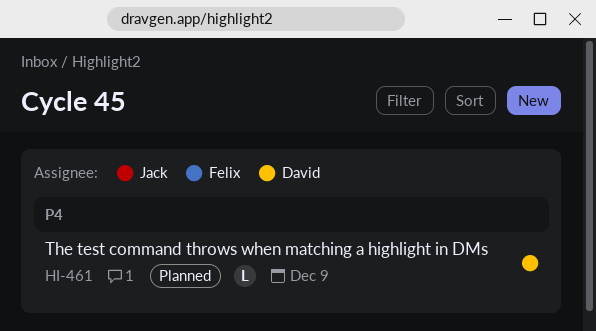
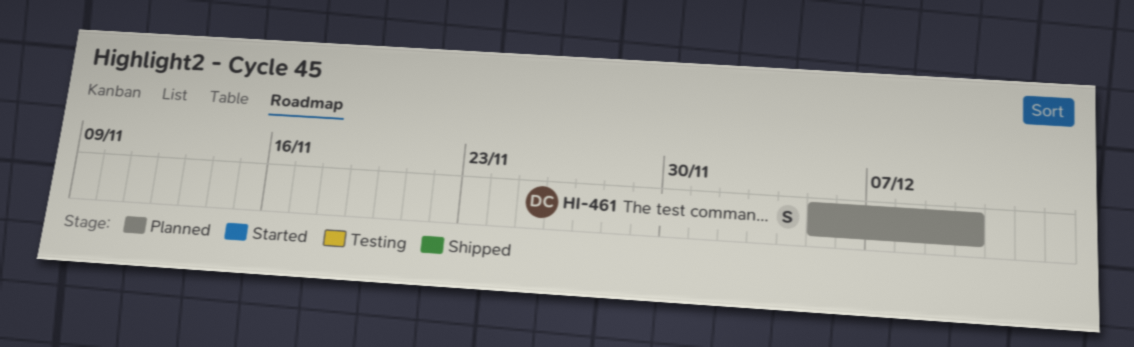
HI-461, estimate: L -> S
HI-461, due: Dec 9 -> Dec 10

